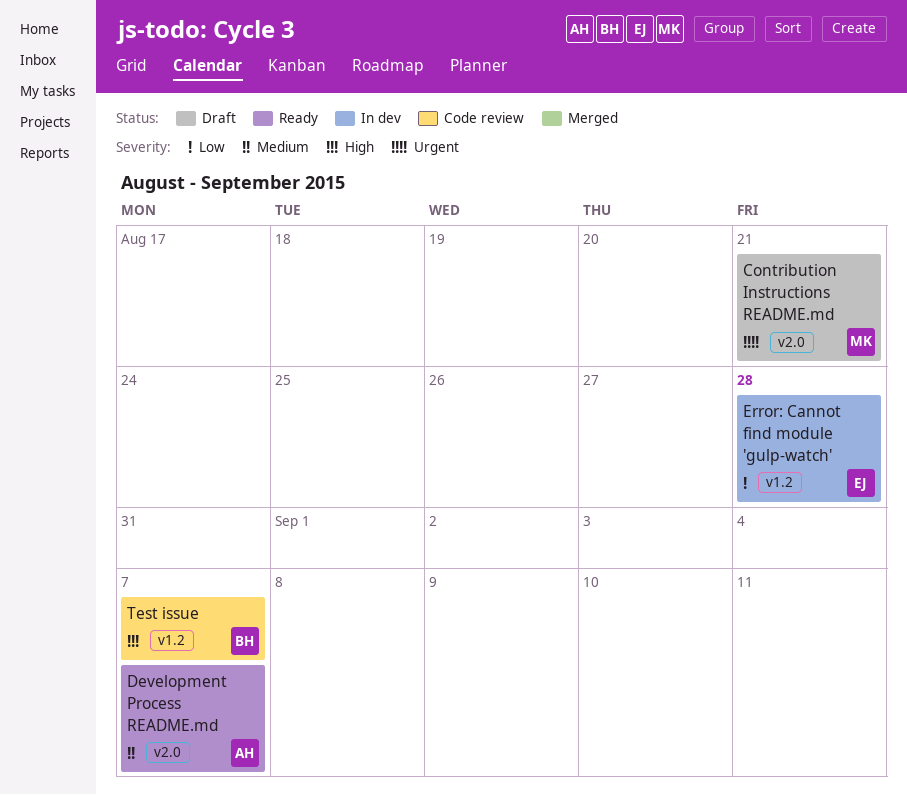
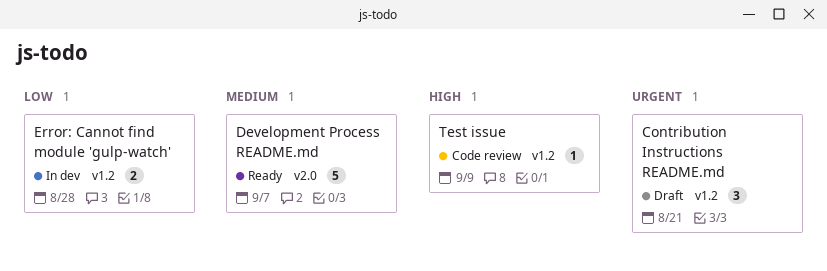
Contribution Instructions README.md, label: v2.0 -> v1.2
Test issue, due: Sep 7 -> Sep 9

